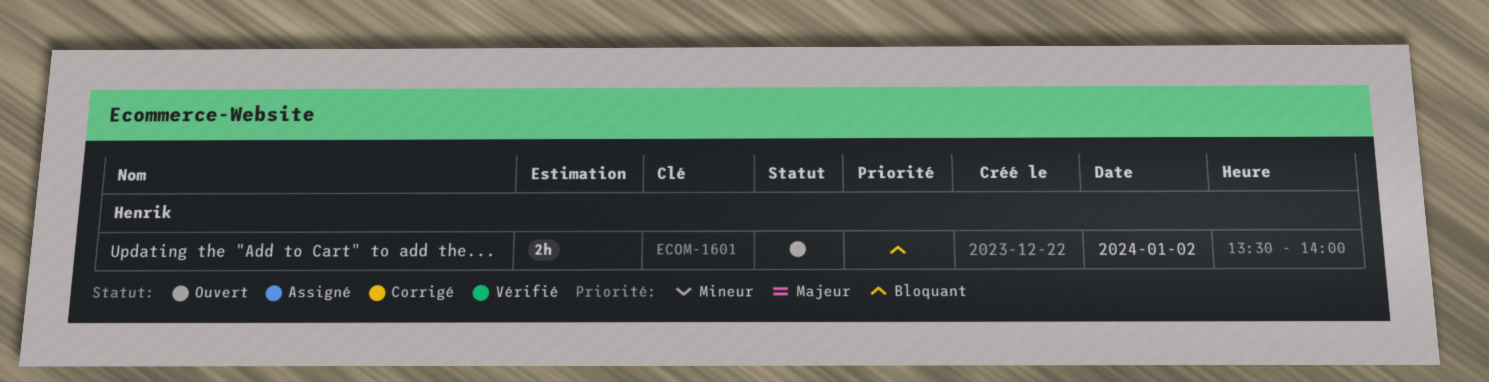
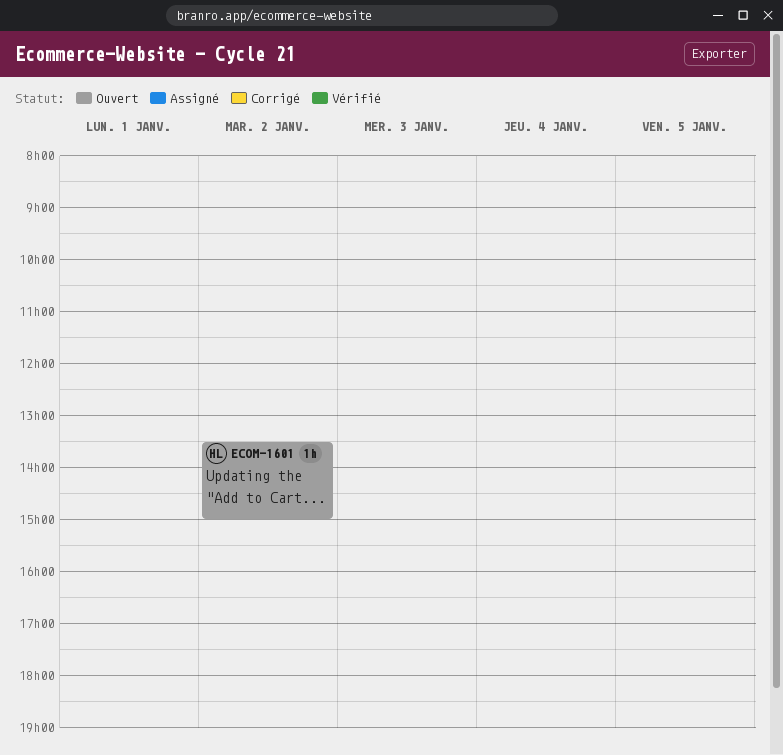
ECOM-1601, estimate: 2h -> 1h
ECOM-1601, ends: 14:00 -> 15:00

